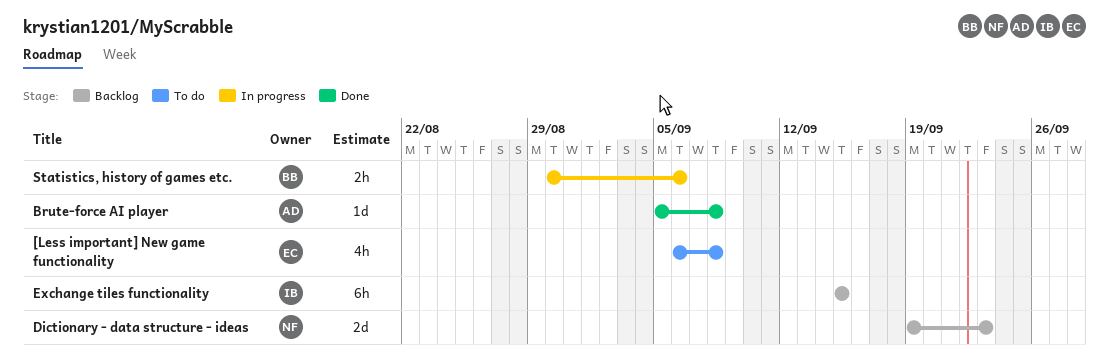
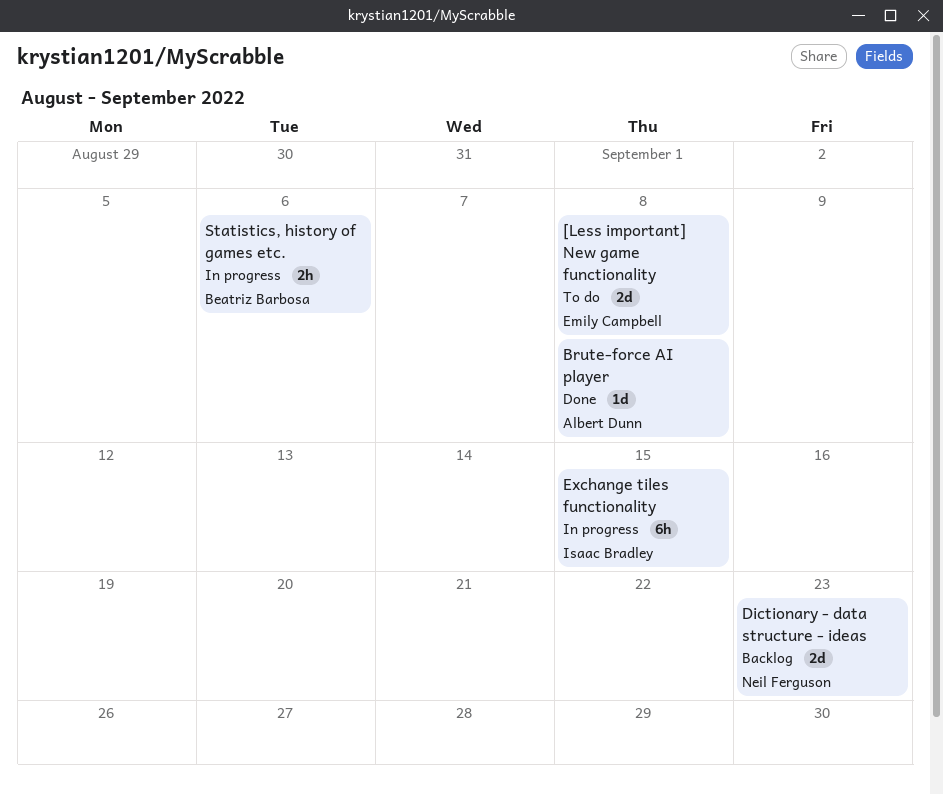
[Less important] New game functionality, estimate: 4h -> 2d
Exchange tiles functionality, status: Backlog -> In progress

